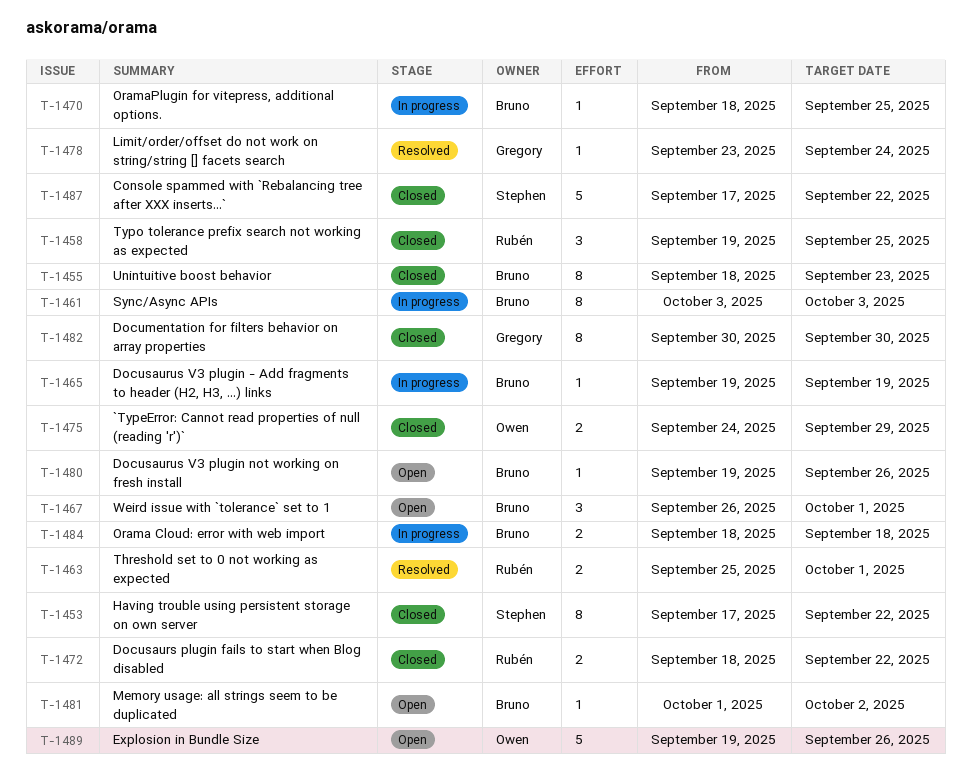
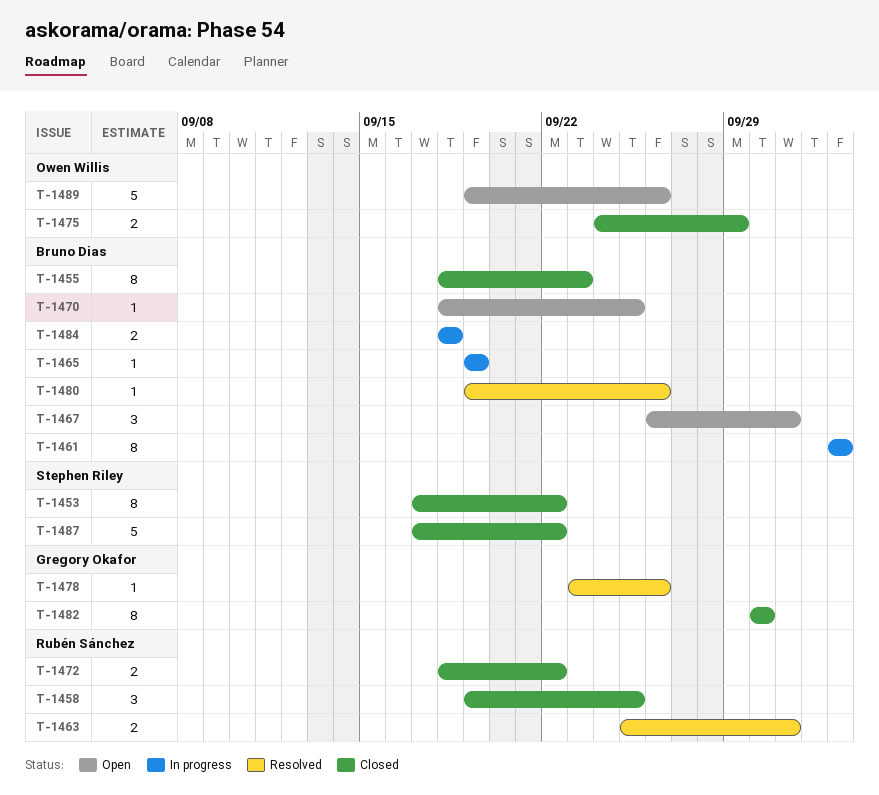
T-1470, status: In progress -> Open
T-1478, due: Sep 24 -> Sep 26
T-1480, status: Open -> Resolved
T-1481: present -> none

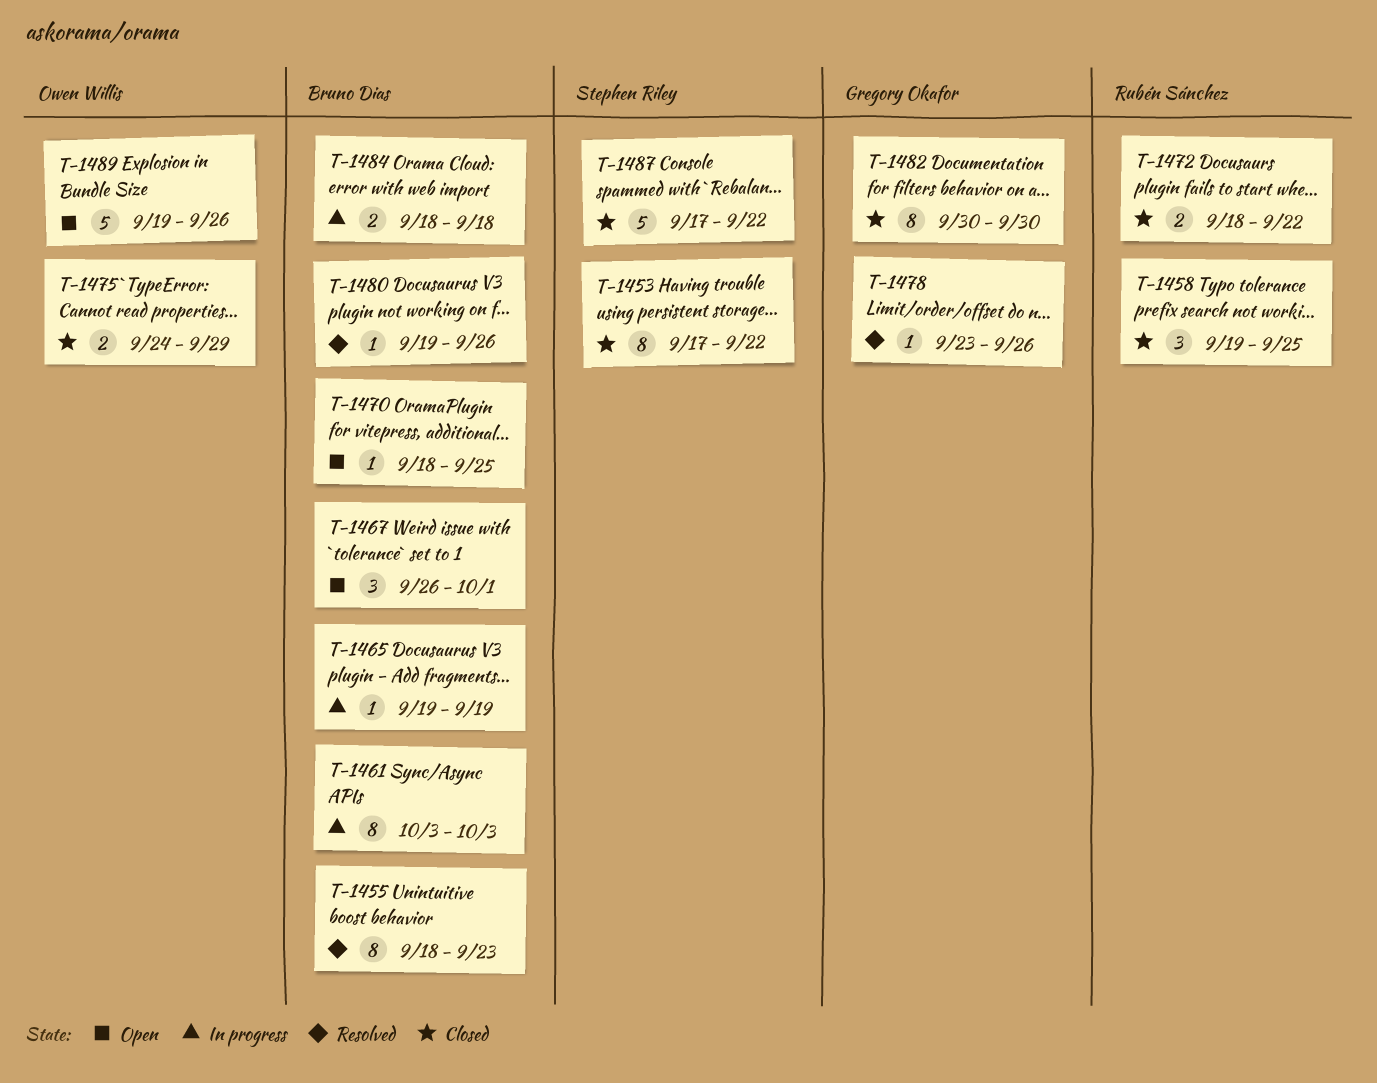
T-1455, status: Closed -> Resolved
T-1463: present -> none

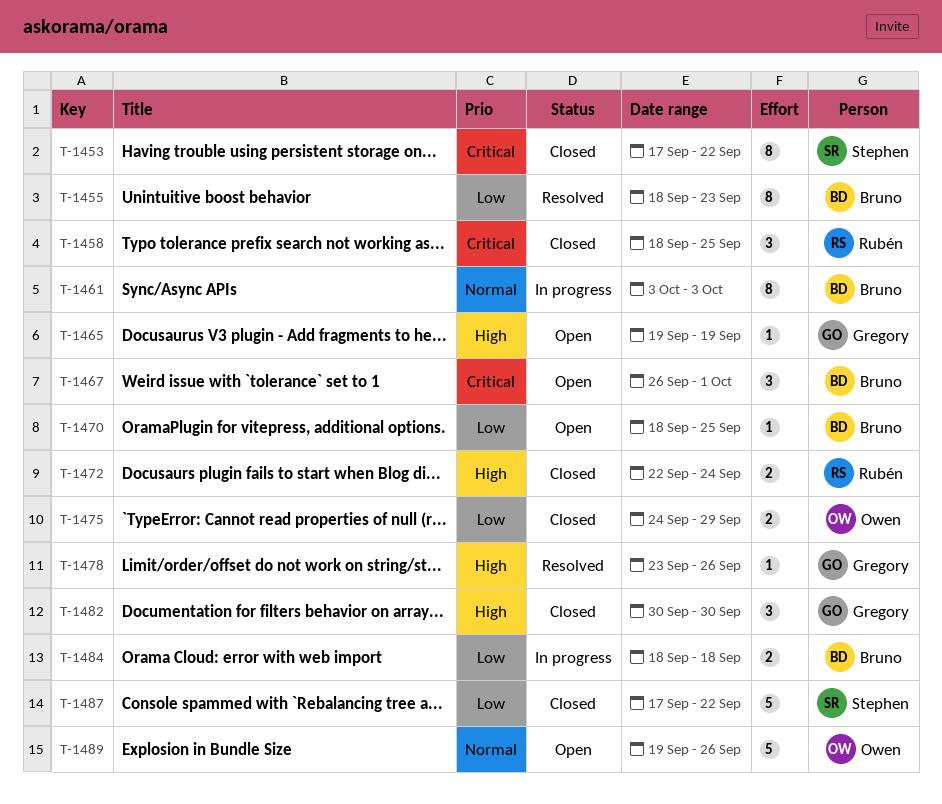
T-1458, start: Sep 19 -> Sep 18
T-1465, status: In progress -> Open
T-1465, owner: Bruno Dias -> Gregory Okafor
T-1472, start: Sep 18 -> Sep 22
T-1472, due: Sep 22 -> Sep 24
T-1480: present -> none
T-1482, estimate: 8 -> 3

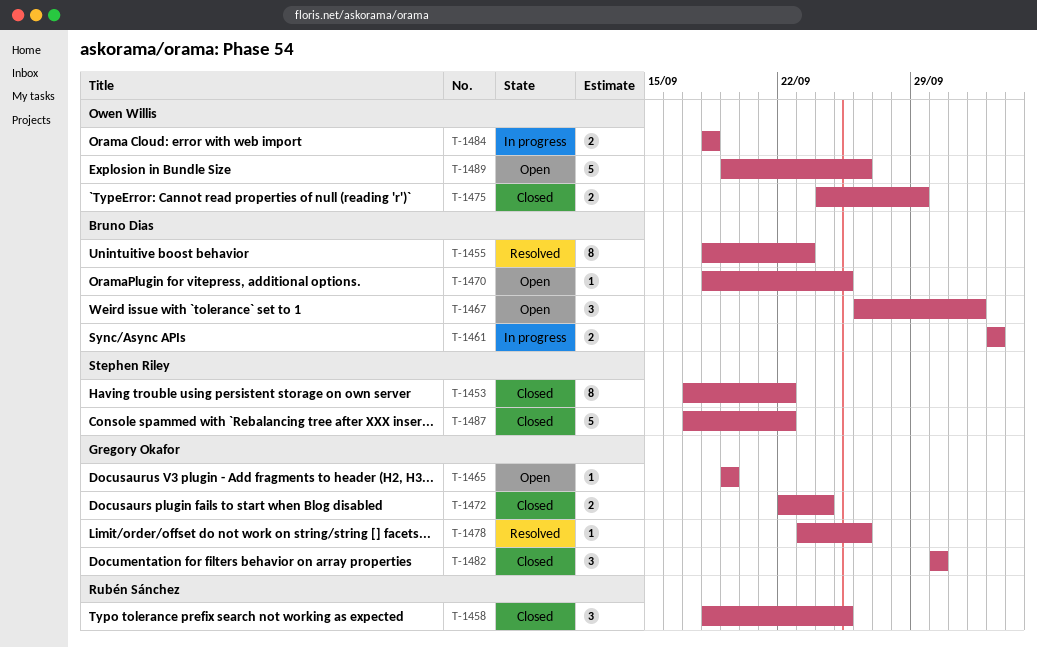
T-1461, estimate: 8 -> 2
T-1467, due: Oct 1 -> Oct 2
T-1472, owner: Rubén Sánchez -> Gregory Okafor
T-1484, owner: Bruno Dias -> Owen Willis

